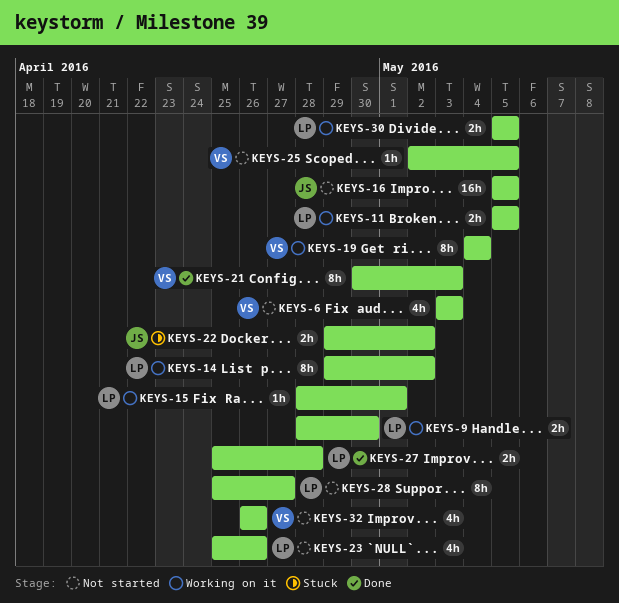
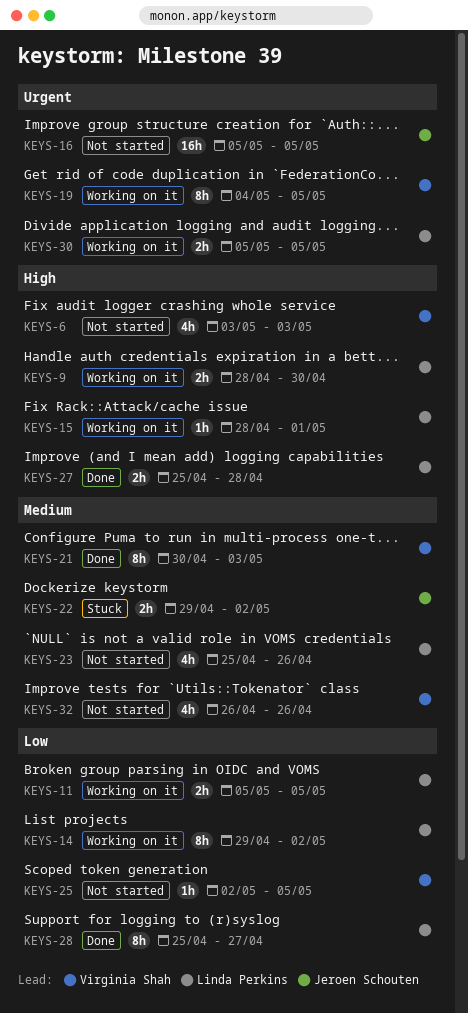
KEYS-19, due: May 4 -> May 5
KEYS-28, status: Not started -> Done

